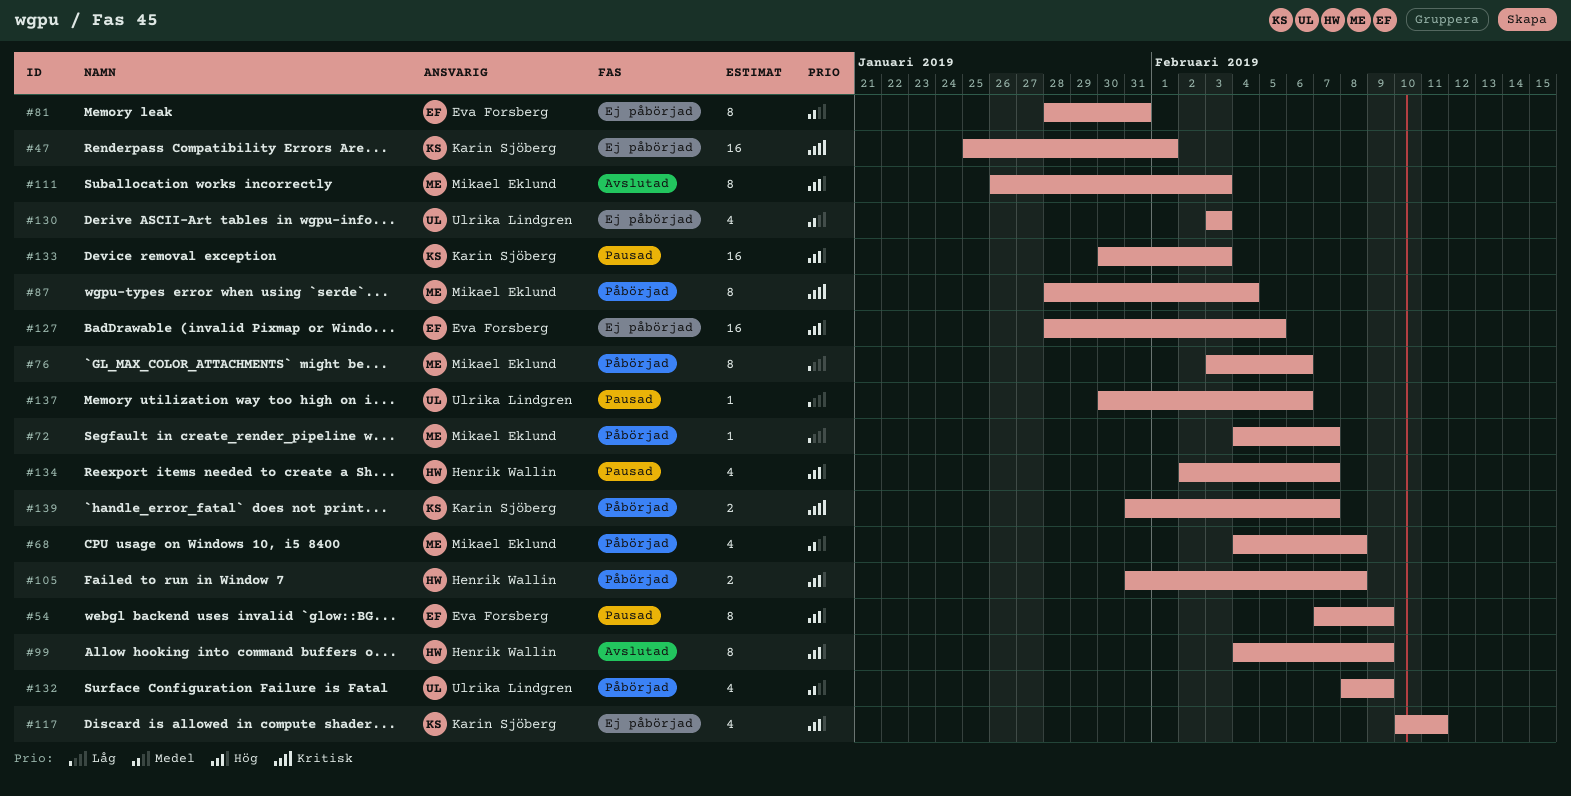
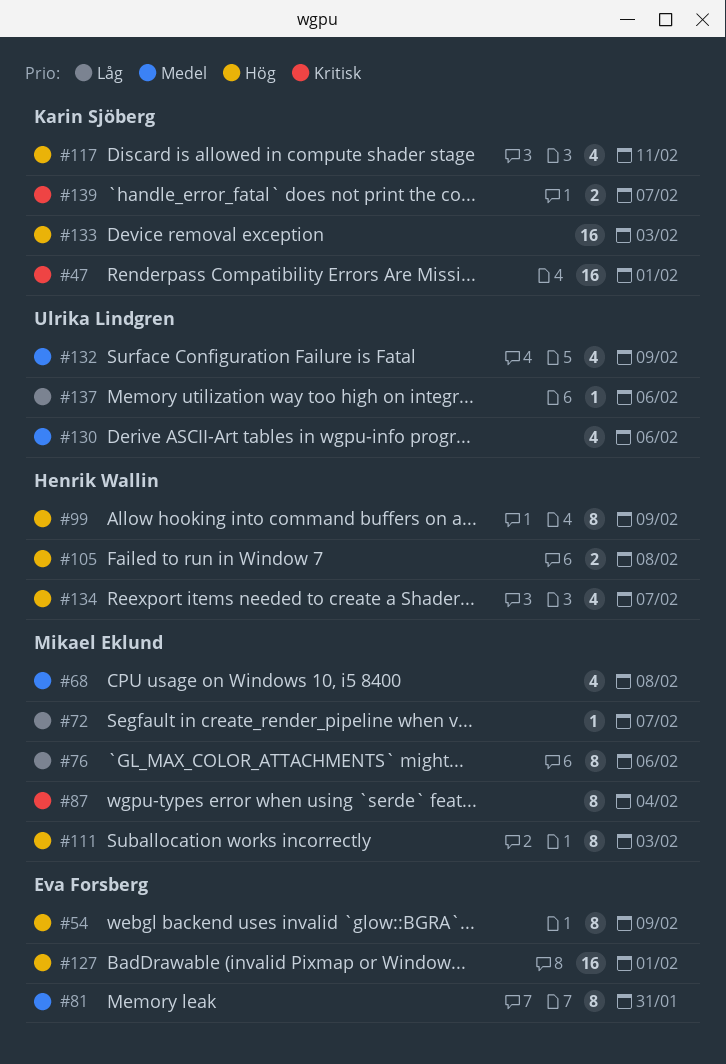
#127, due: Feb 5 -> Feb 1
#130, due: Feb 3 -> Feb 6

